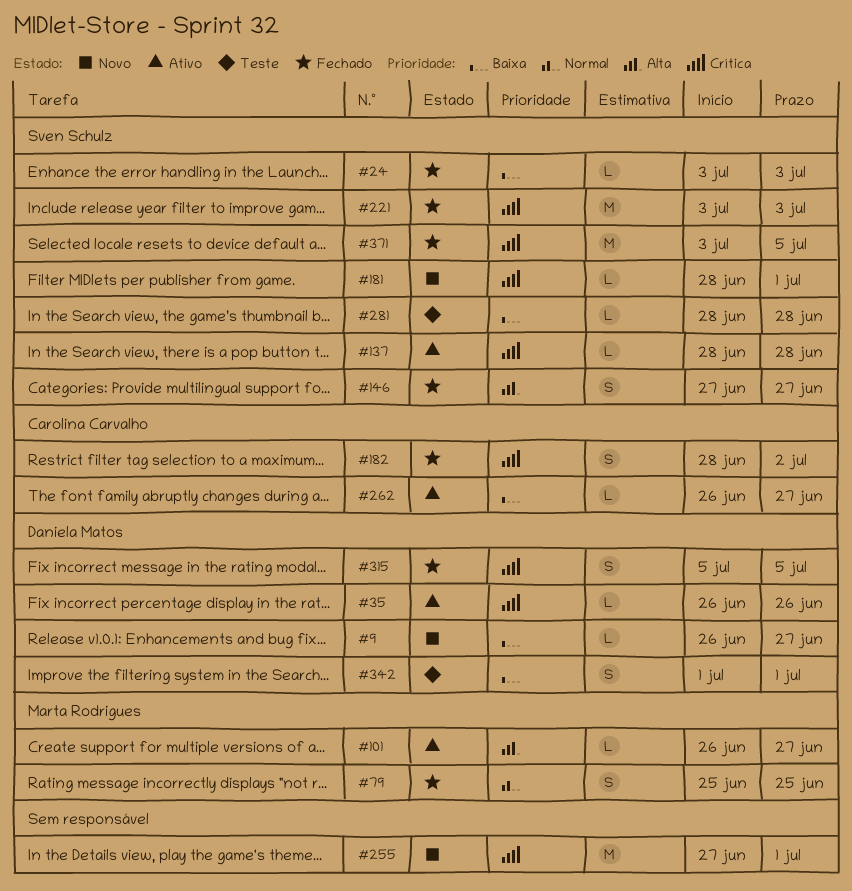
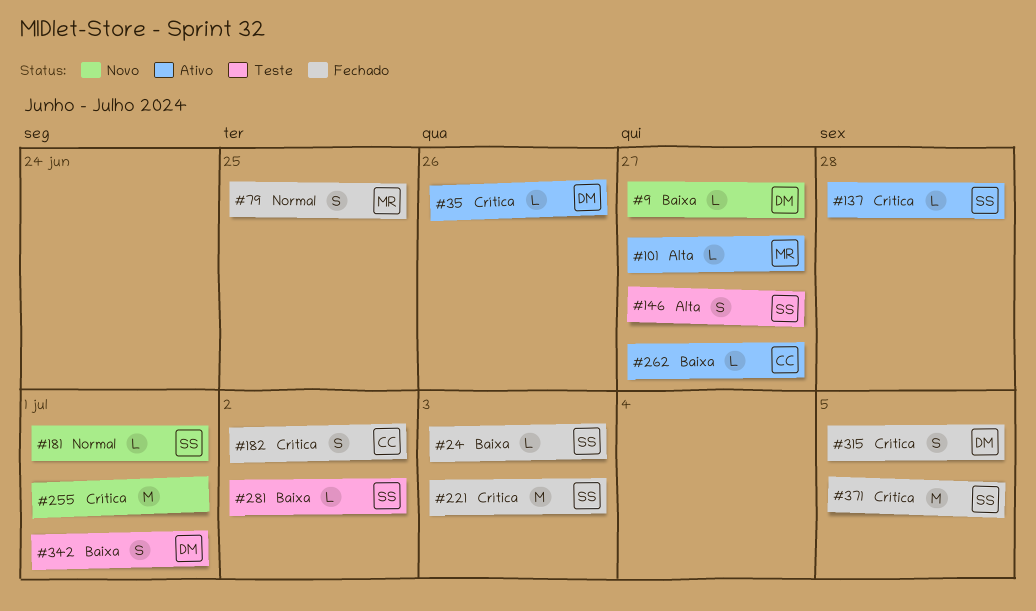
#146, status: Fechado -> Teste
#181, priority: Crítica -> Normal
#281, due: Jun 28 -> Jul 2

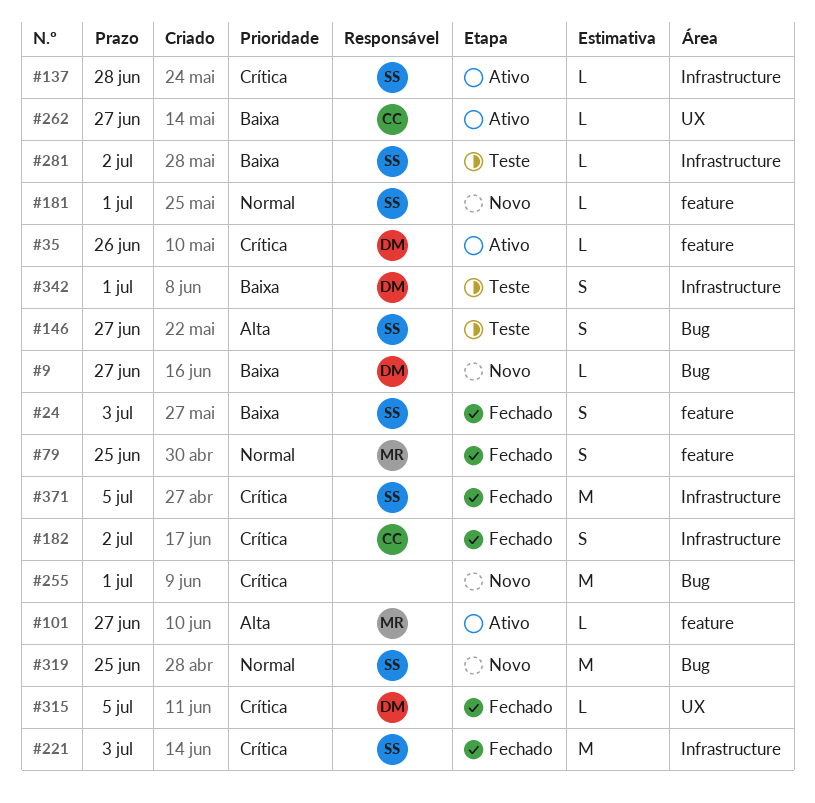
#24, estimate: L -> S
#315, estimate: S -> L
#319: none -> present

